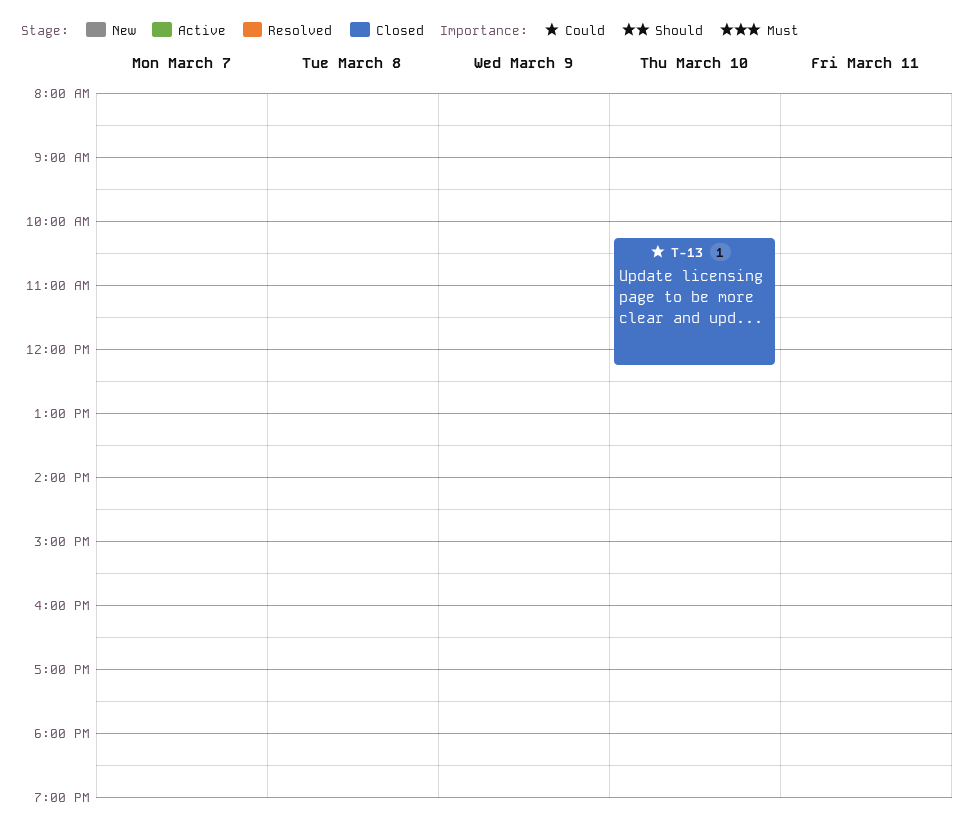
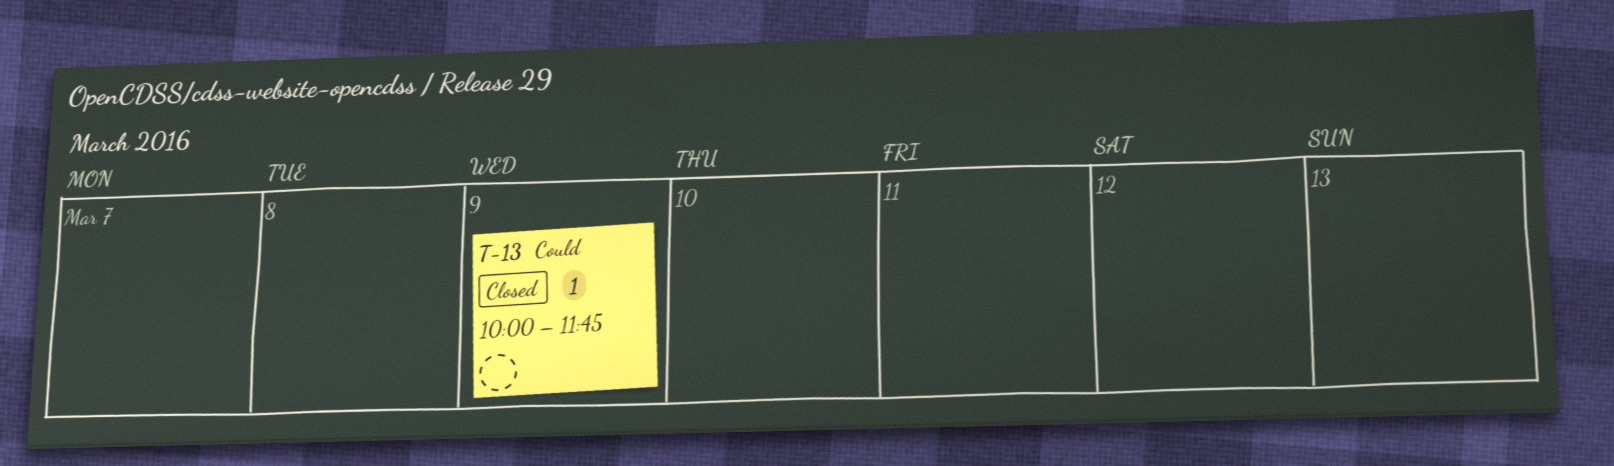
T-13, day: Mar 10 -> Mar 9
T-13, begins: 10:15 -> 10:00
T-13, ends: 12:15 -> 11:45

